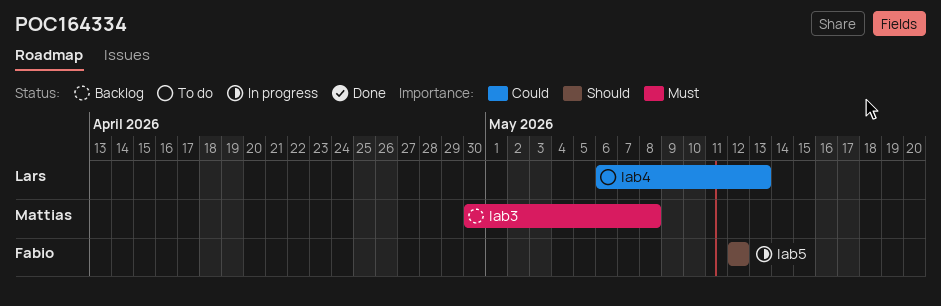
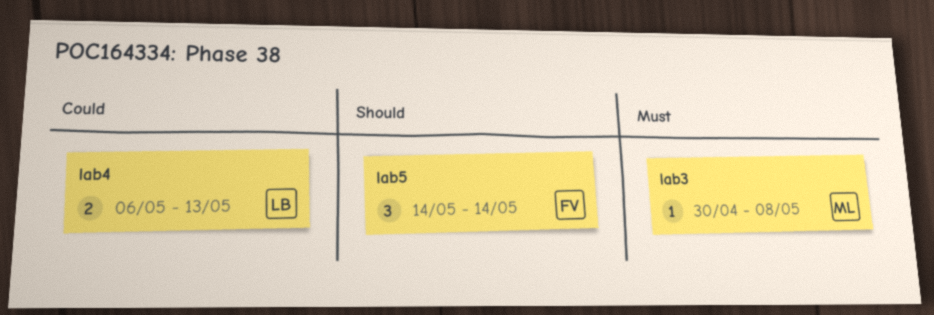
lab5, start: May 12 -> May 14
lab5, due: May 12 -> May 14

